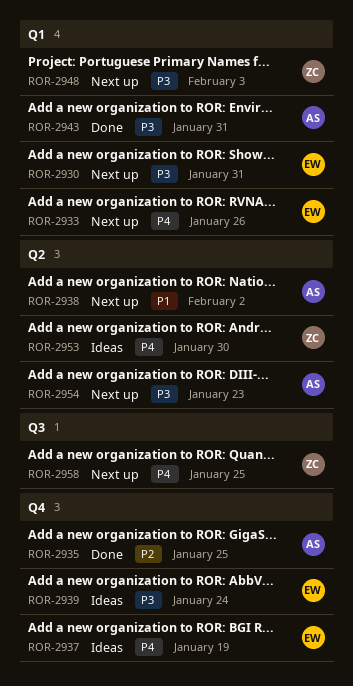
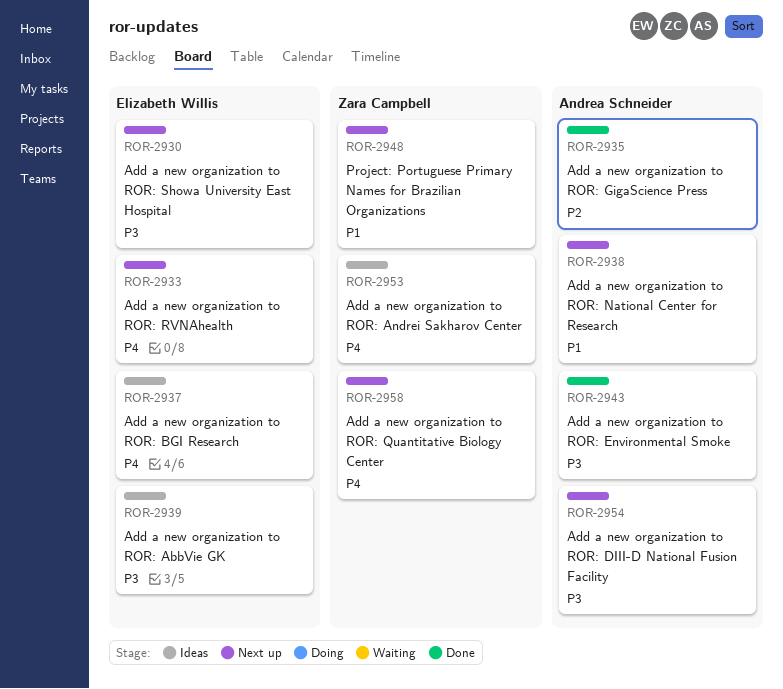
ROR-2948, priority: P3 -> P1

